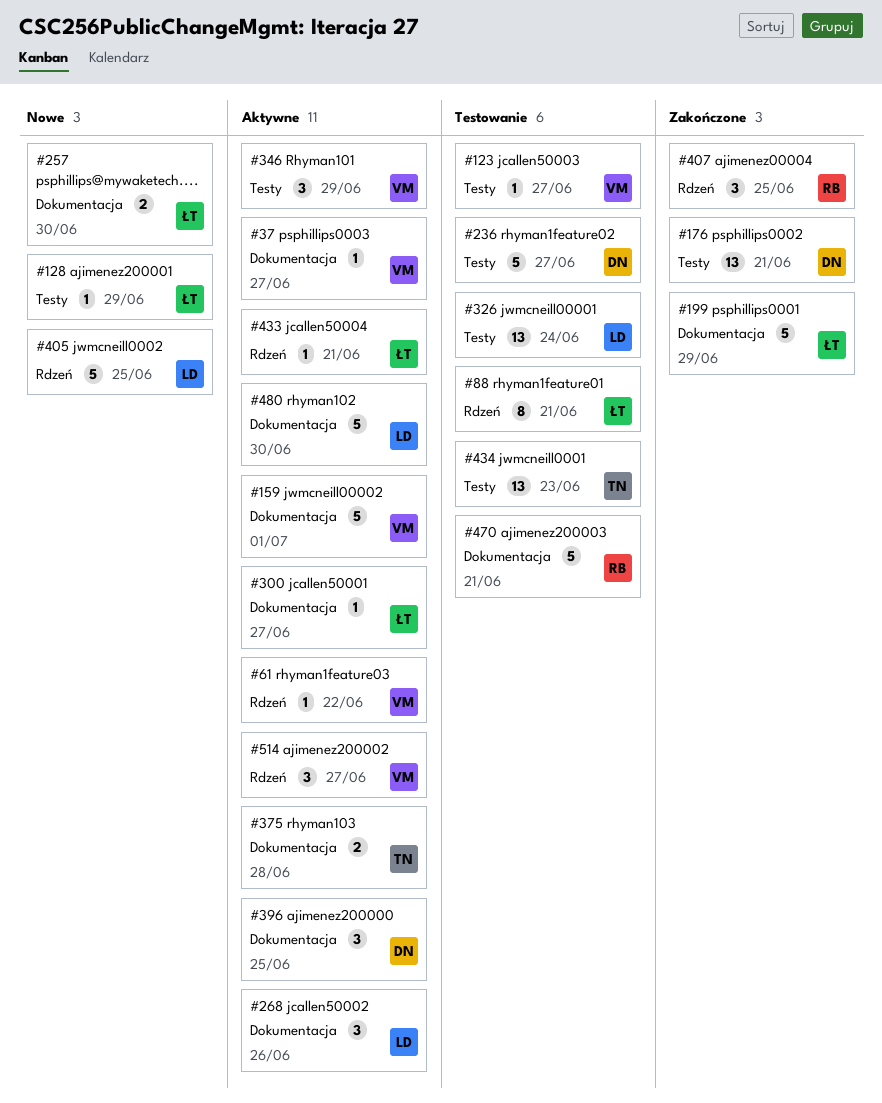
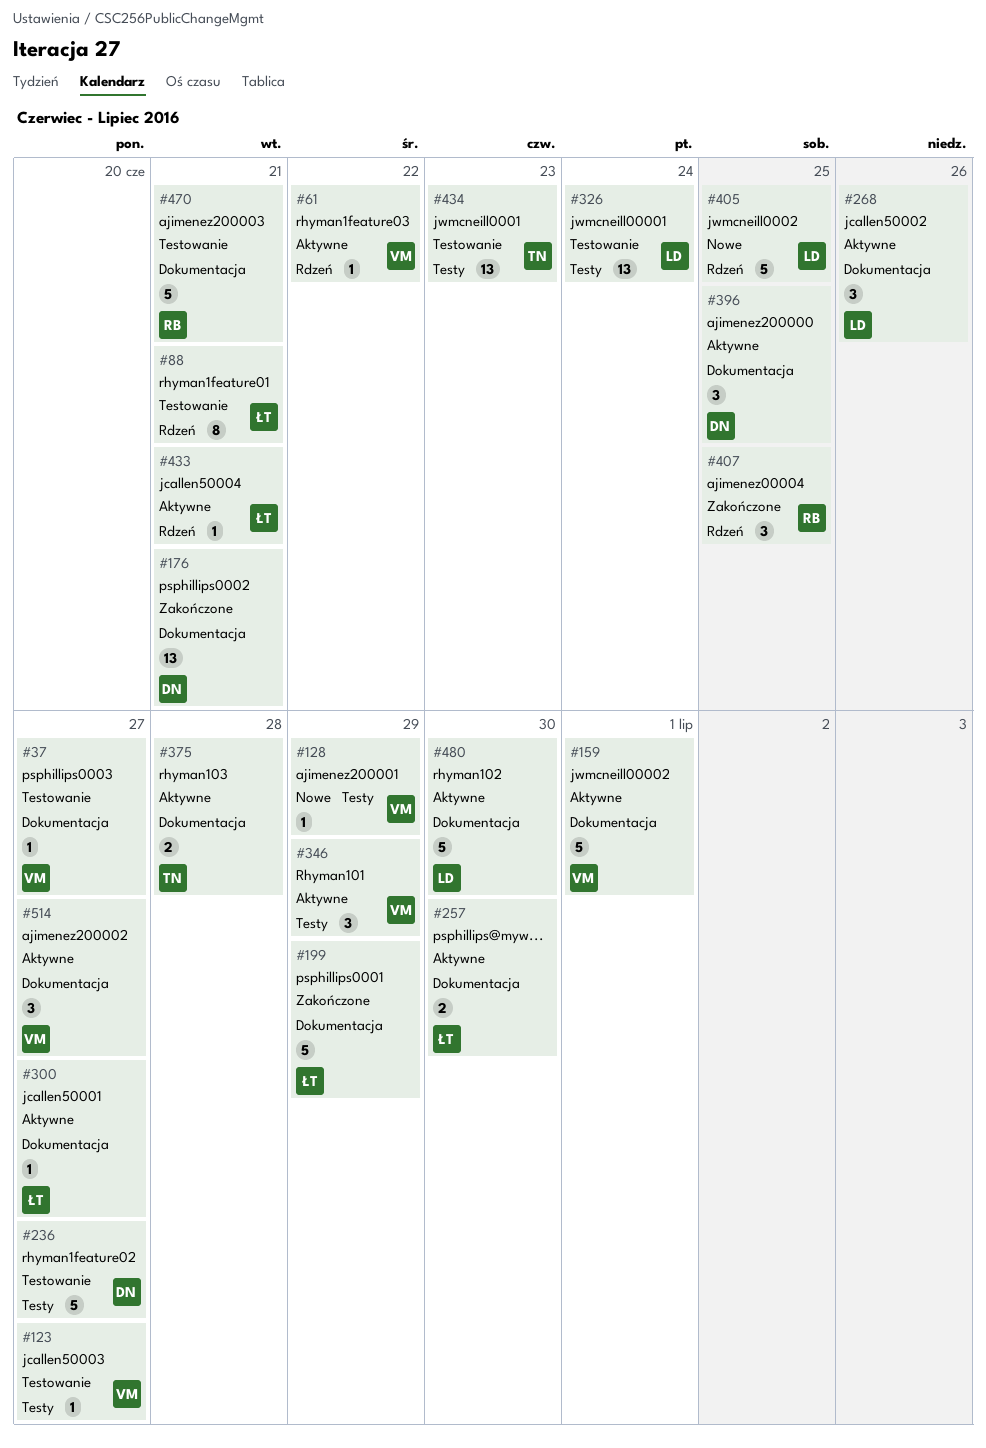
#37, status: Aktywne -> Testowanie
#128, owner: ŁT -> VM
#176, label: Testy -> Dokumentacja
#257, status: Nowe -> Aktywne
#514, label: Rdzeń -> Dokumentacja

